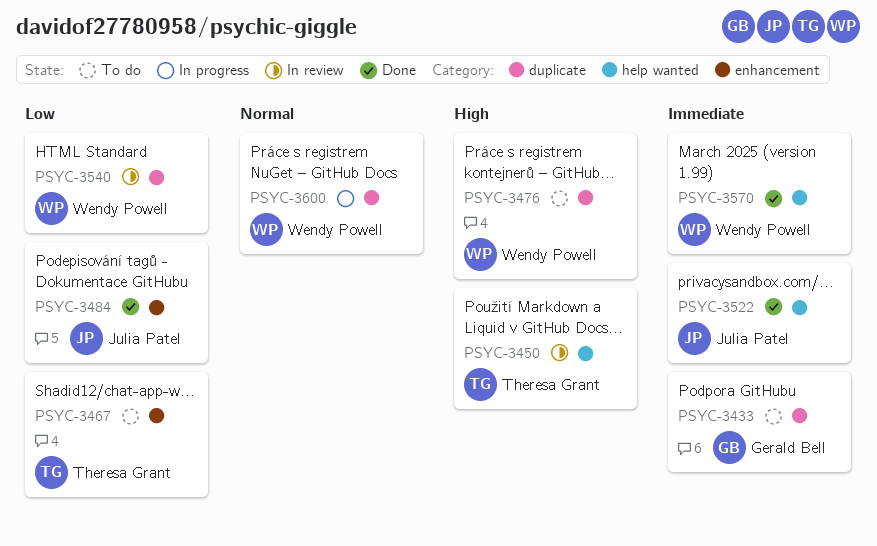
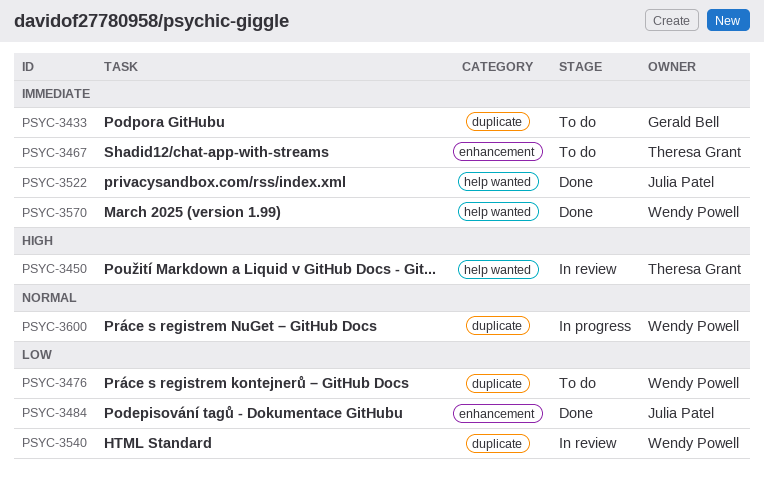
PSYC-3467, priority: Low -> Immediate
PSYC-3476, priority: High -> Low

